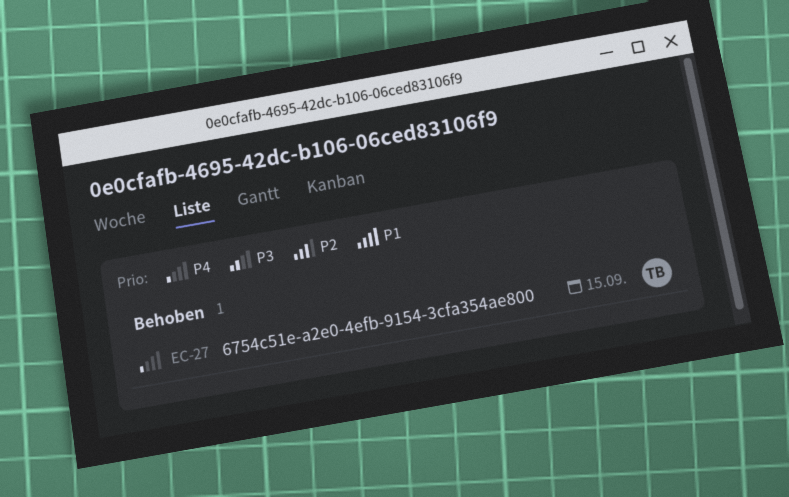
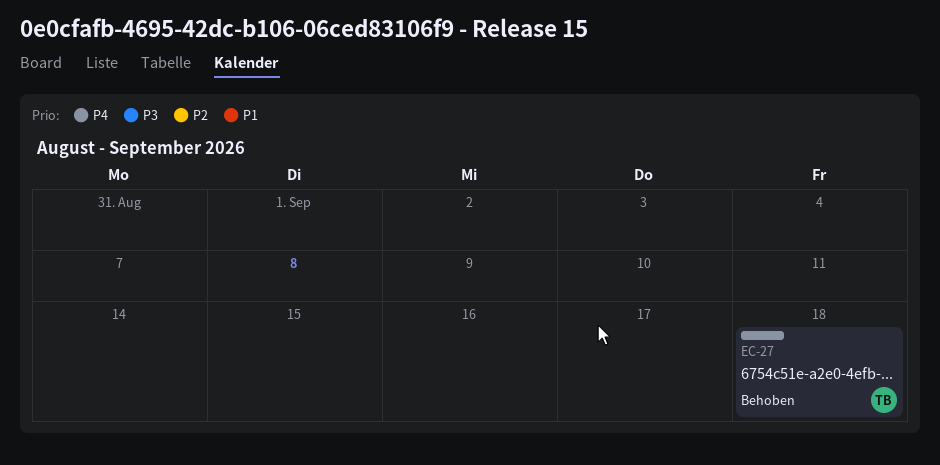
EC-27, due: Sep 15 -> Sep 18

